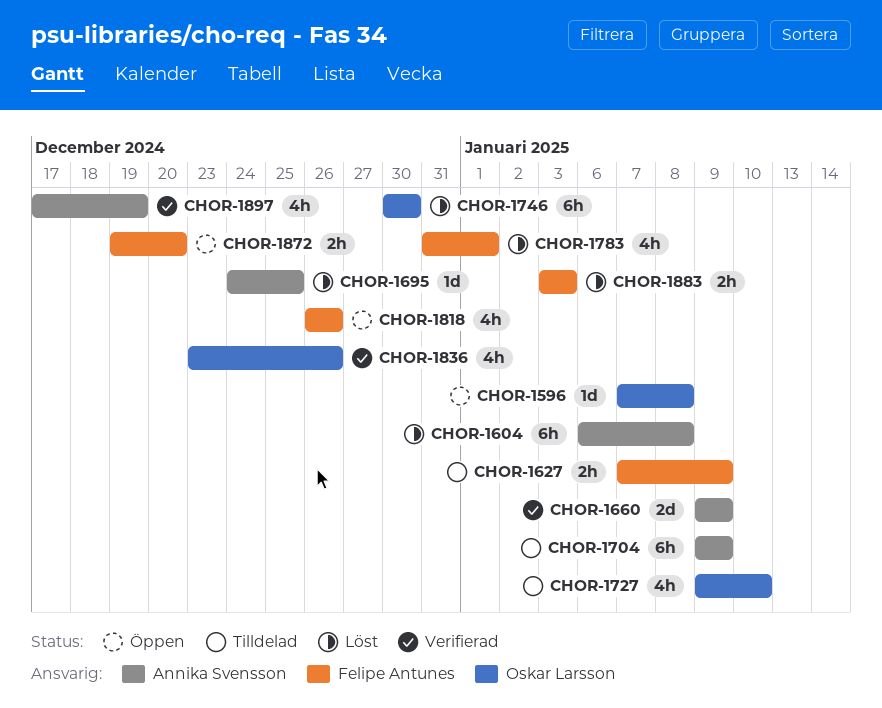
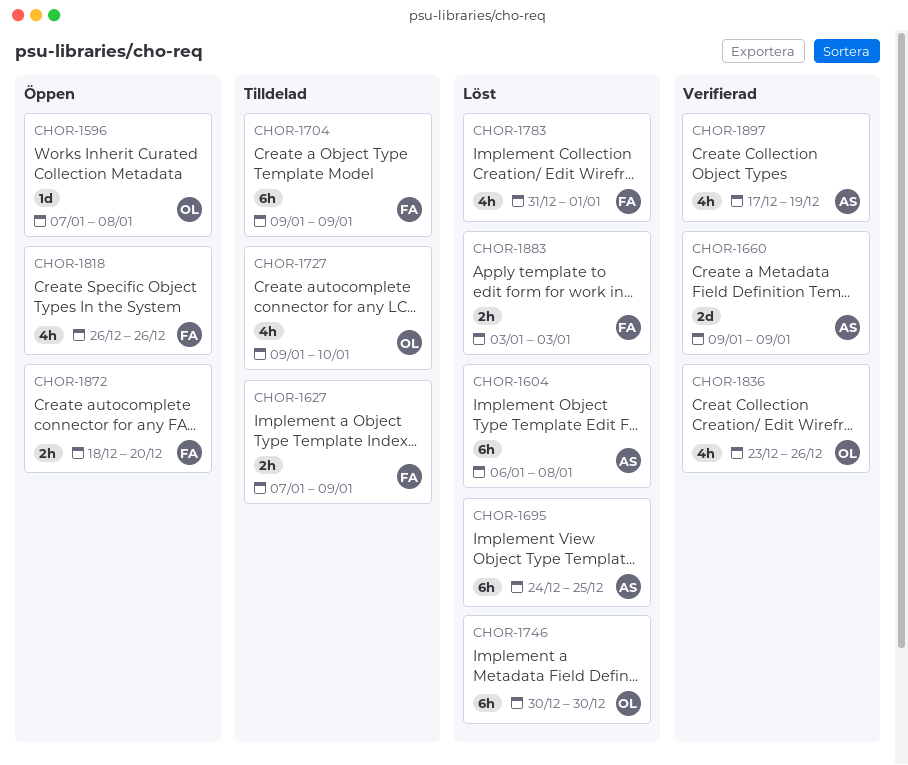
CHOR-1695, estimate: 1d -> 6h
CHOR-1704, owner: Annika Svensson -> Felipe Antunes
CHOR-1872, start: Dec 19 -> Dec 18

